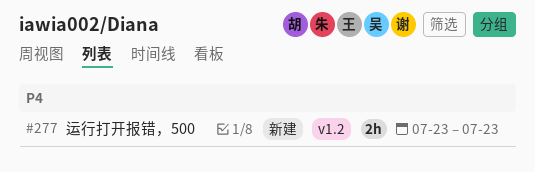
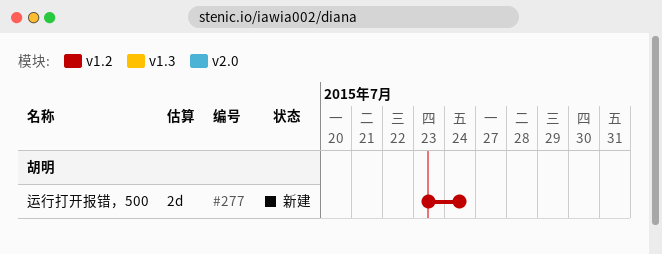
#277, estimate: 2h -> 2d
#277, due: Jul 23 -> Jul 24

